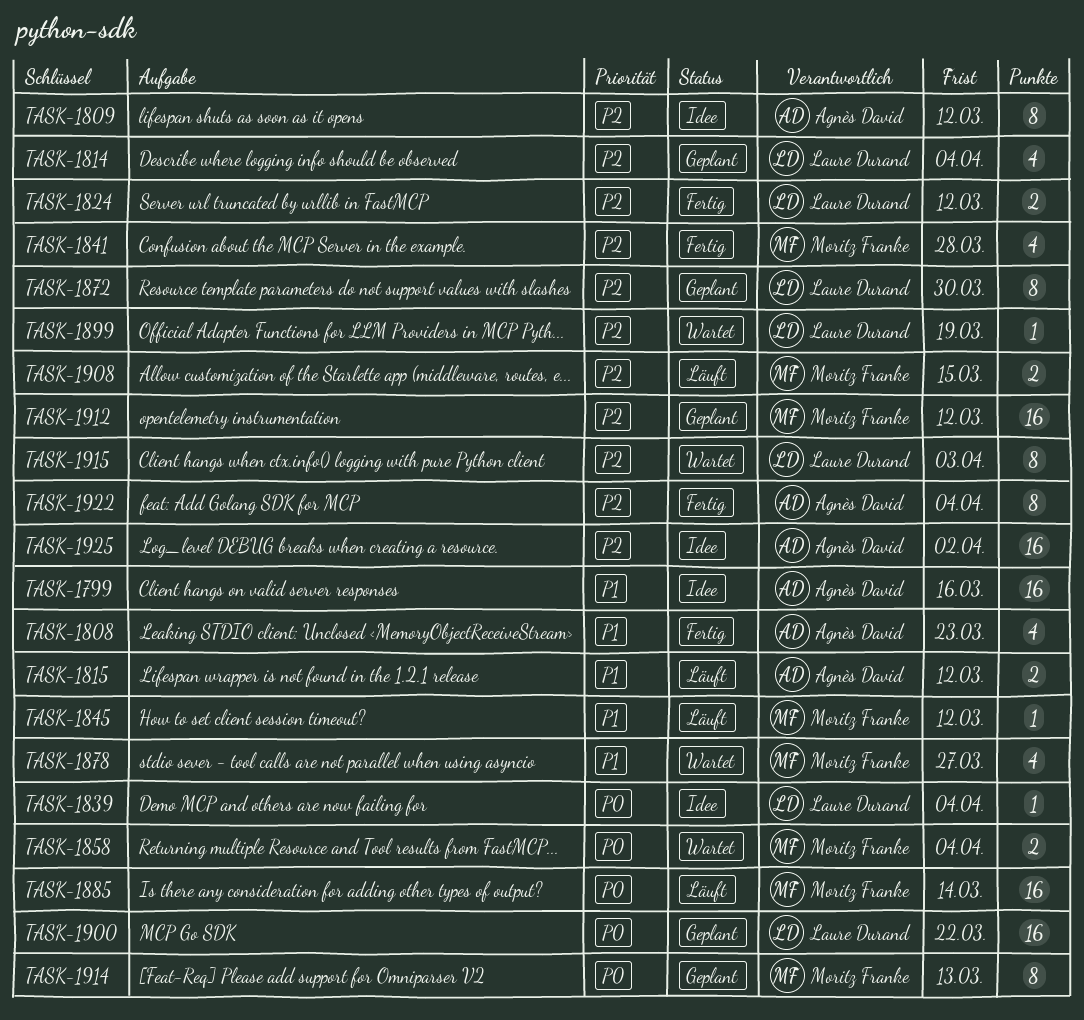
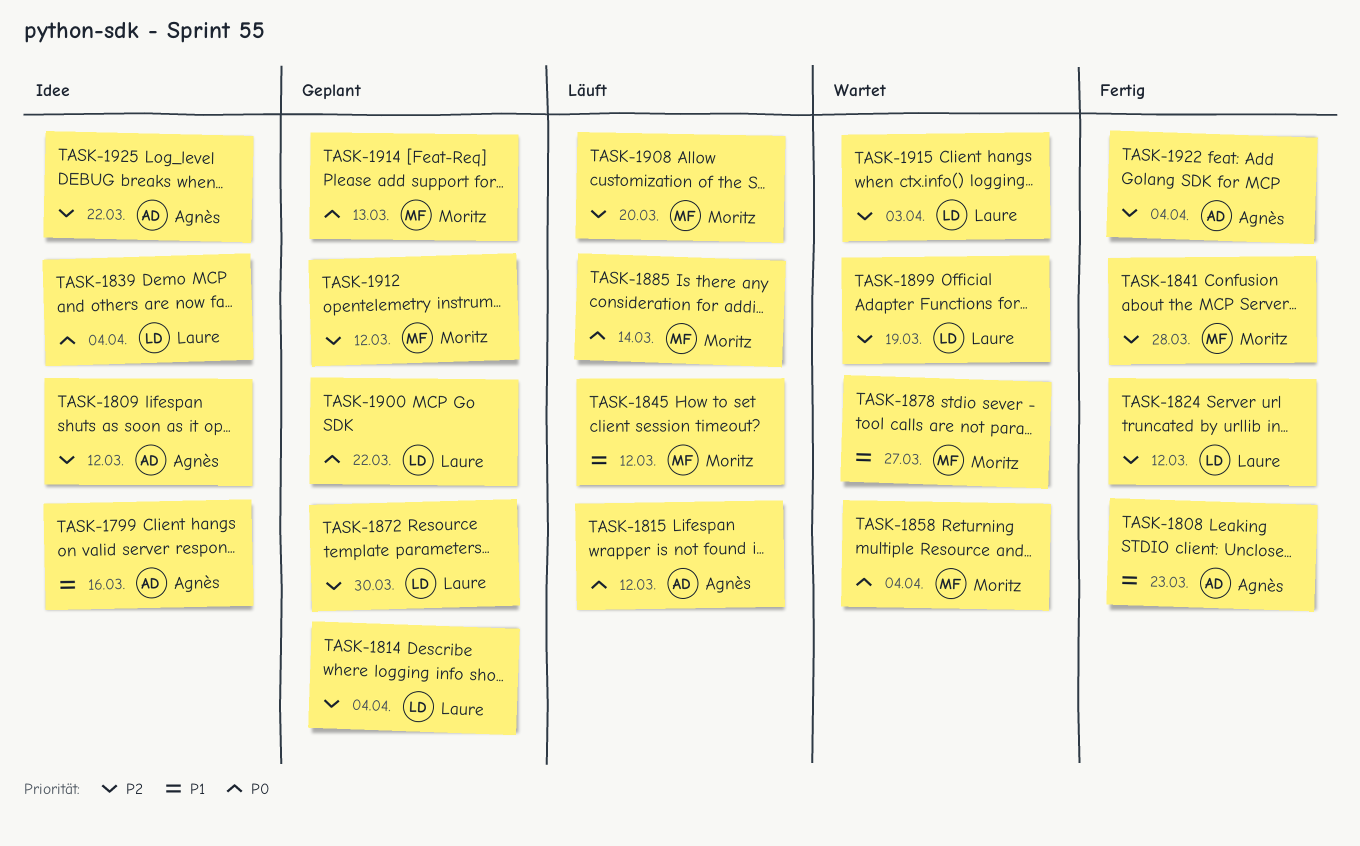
TASK-1815, priority: P1 -> P0
TASK-1908, due: Mar 15 -> Mar 20
TASK-1925, due: Apr 2 -> Mar 22

